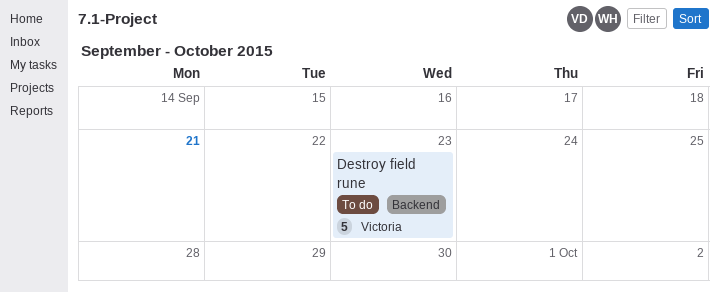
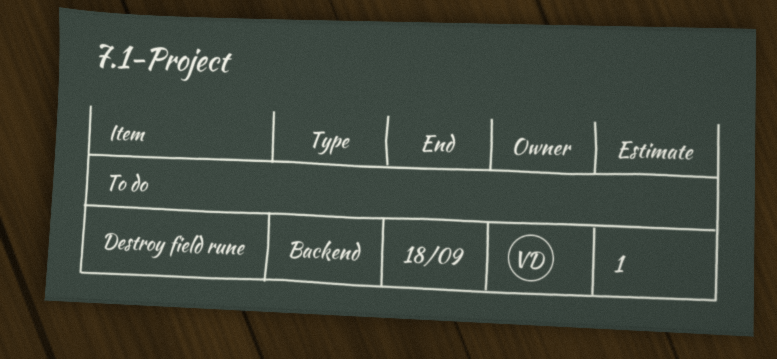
Destroy field rune, estimate: 5 -> 1
Destroy field rune, due: Sep 23 -> Sep 18

